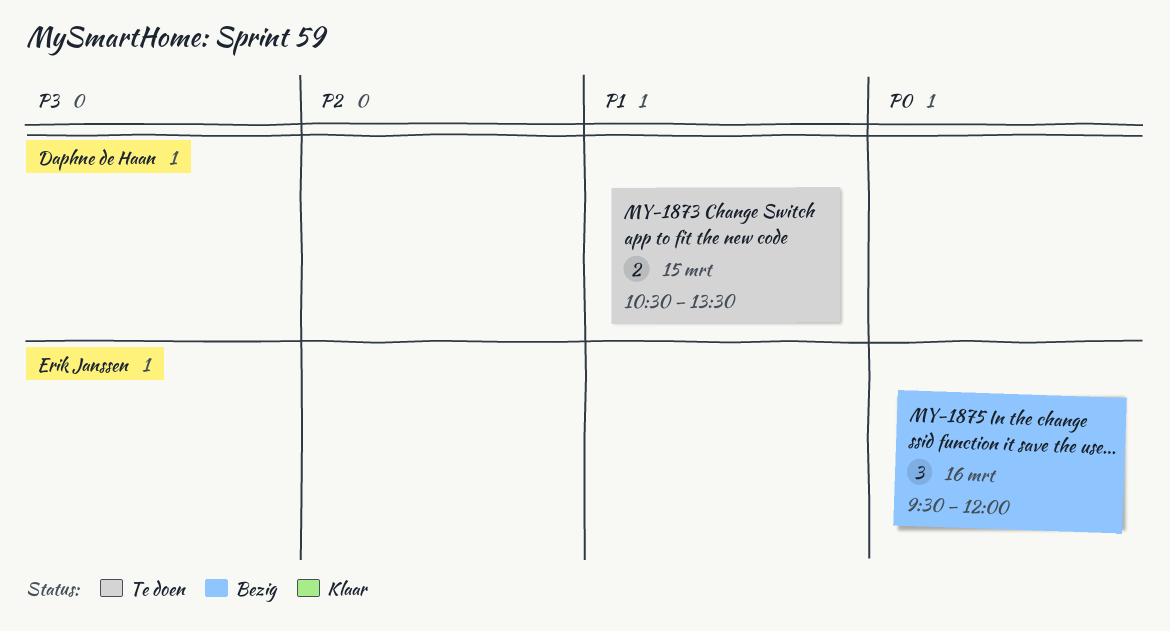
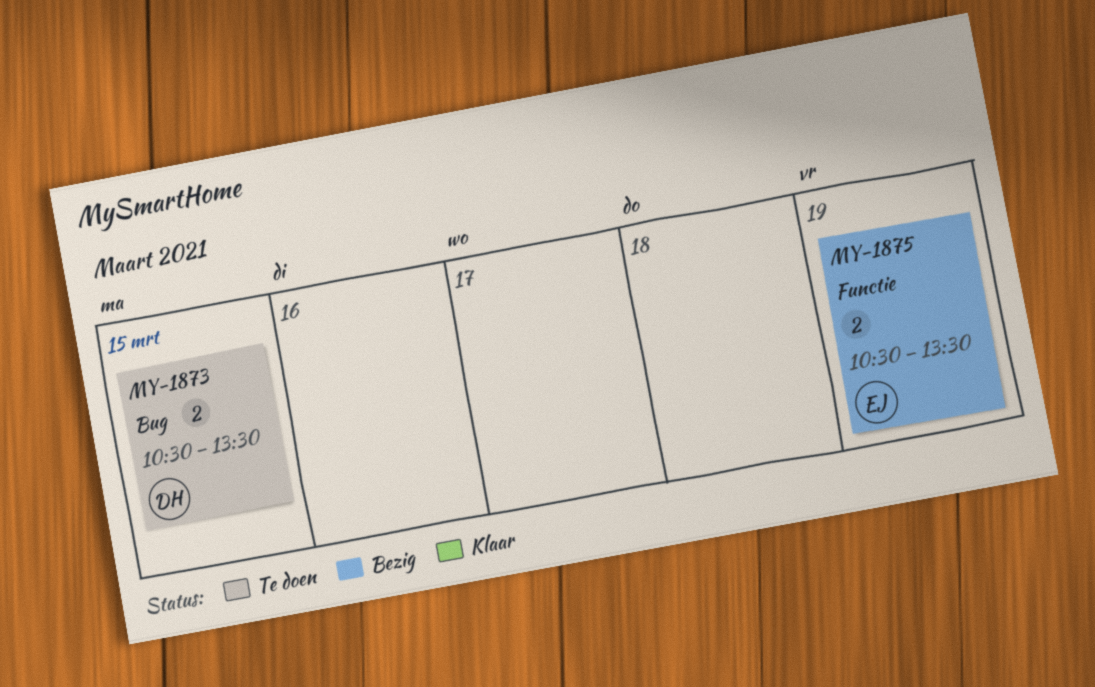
MY-1875, estimate: 3 -> 2
MY-1875, day: Mar 16 -> Mar 19
MY-1875, begins: 09:30 -> 10:30
MY-1875, ends: 12:00 -> 13:30

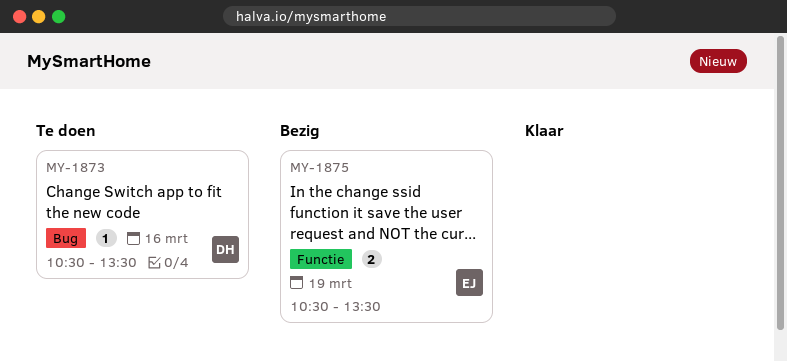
MY-1873, estimate: 2 -> 1
MY-1873, day: Mar 15 -> Mar 16

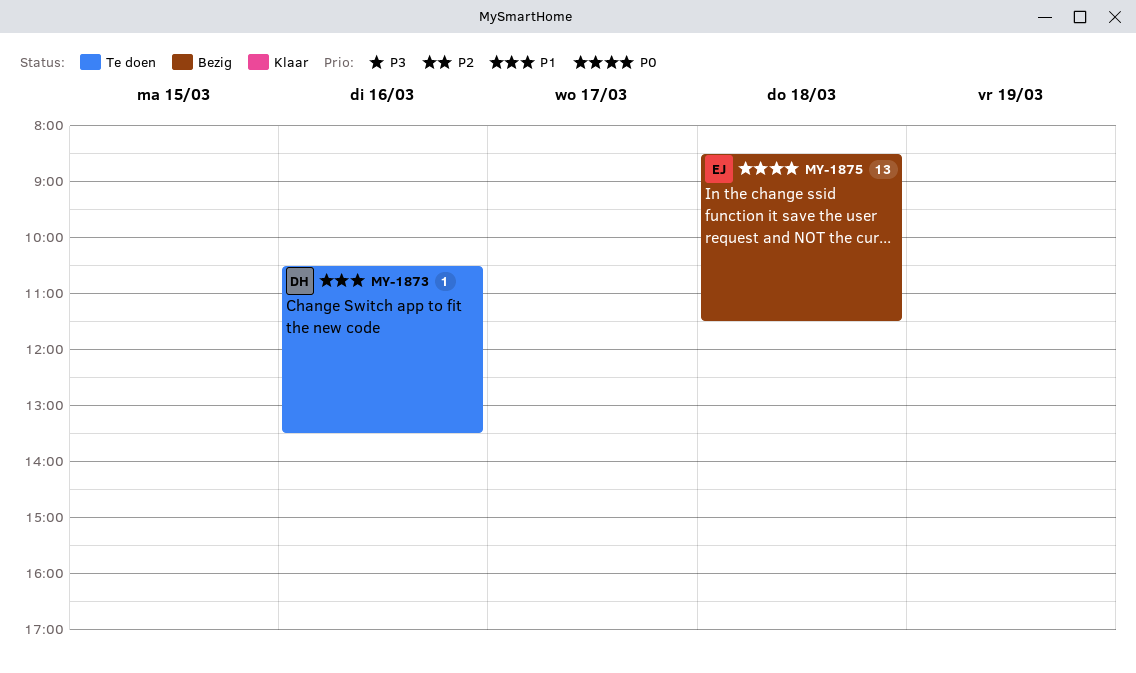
MY-1875, estimate: 2 -> 13
MY-1875, day: Mar 19 -> Mar 18
MY-1875, begins: 10:30 -> 08:30
MY-1875, ends: 13:30 -> 11:30

